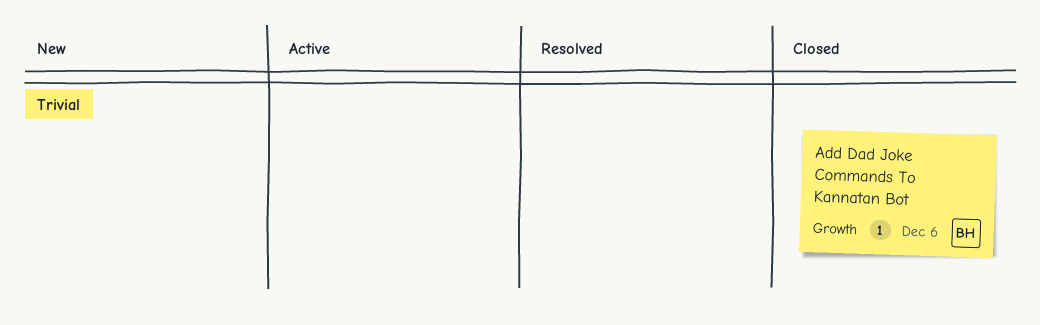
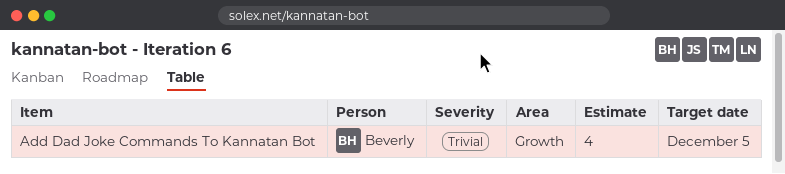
Add Dad Joke Commands To Kannatan Bot, estimate: 1 -> 4
Add Dad Joke Commands To Kannatan Bot, due: Dec 6 -> Dec 5

